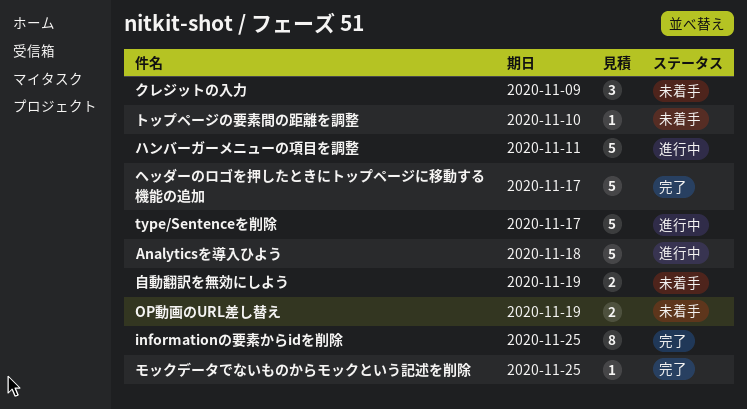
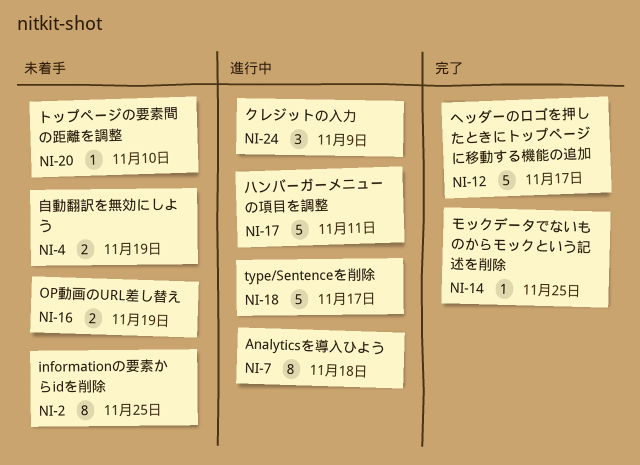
Analyticsを導入ひよう, estimate: 5 -> 8
informationの要素からidを削除, status: 完了 -> 未着手
クレジットの入力, status: 未着手 -> 進行中

